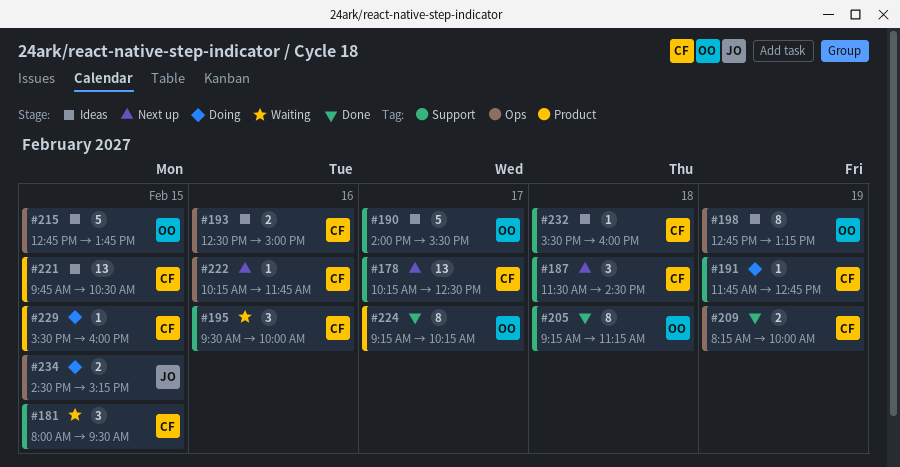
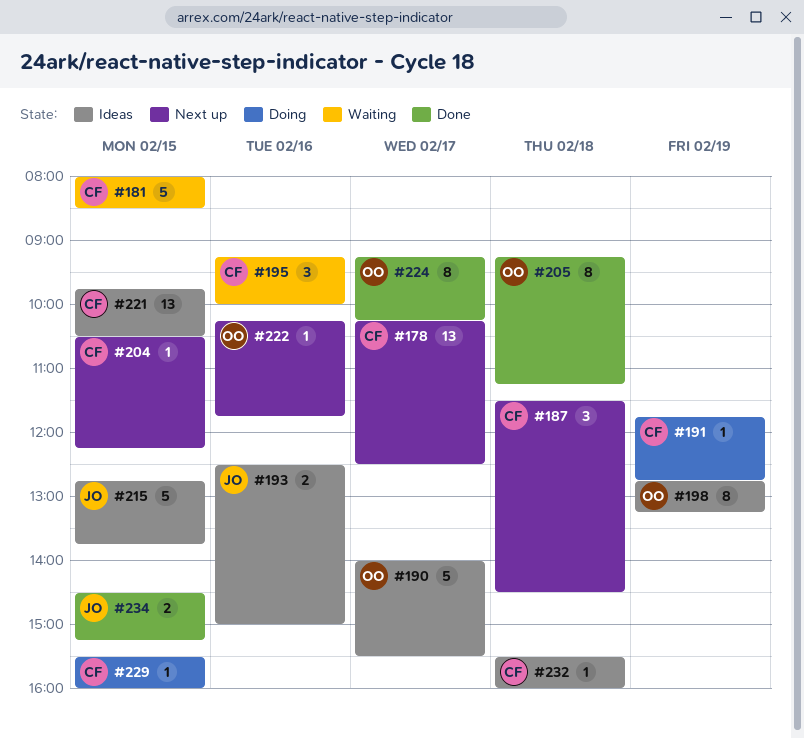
#181, estimate: 3 -> 5
#181, ends: 09:30 -> 08:30
#193, owner: CF -> JO
#195, begins: 09:30 -> 09:15
#204: none -> present
#209: present -> none
#215, owner: OO -> JO
#222, owner: CF -> OO
#234, status: Doing -> Done

